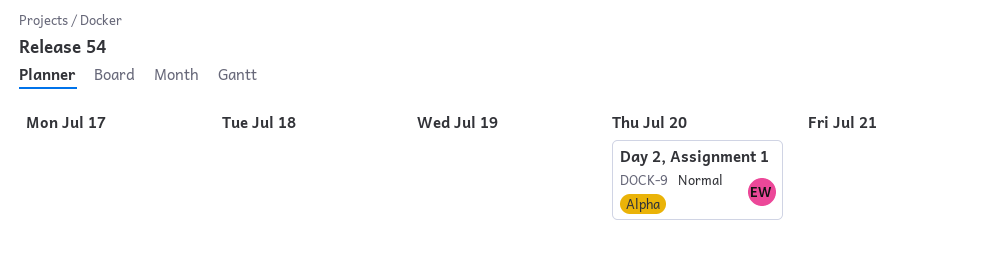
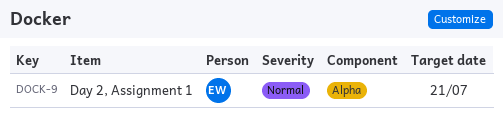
DOCK-9, due: Jul 20 -> Jul 21

